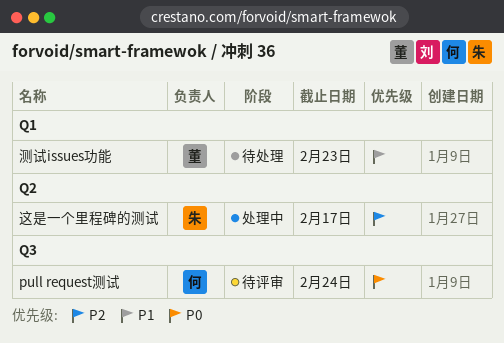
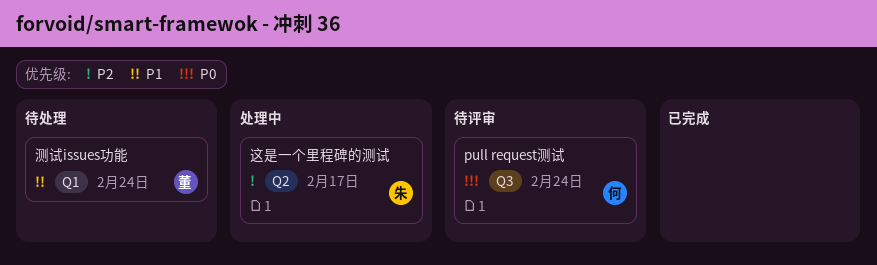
测试issues功能, due: Feb 23 -> Feb 24

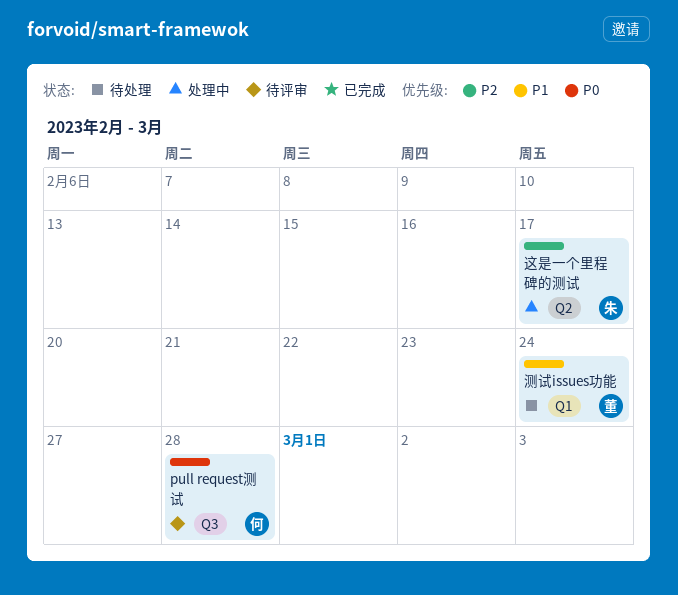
pull request测试, due: Feb 24 -> Feb 28

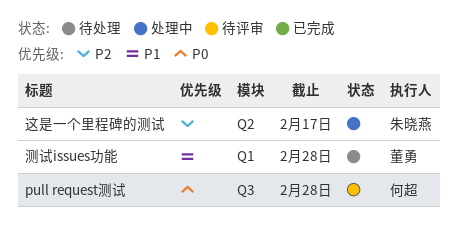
测试issues功能, due: Feb 24 -> Feb 28

